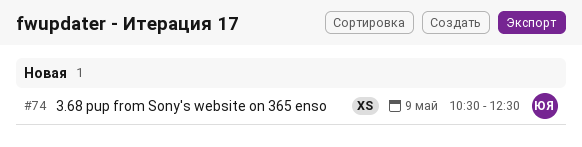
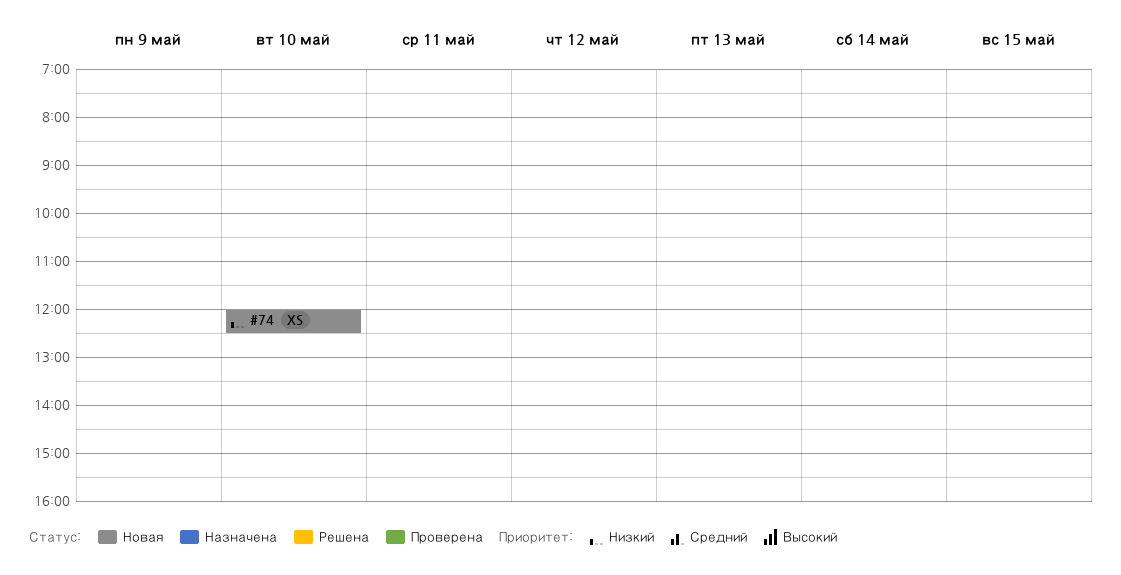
#74, day: May 9 -> May 10
#74, begins: 10:30 -> 12:00

